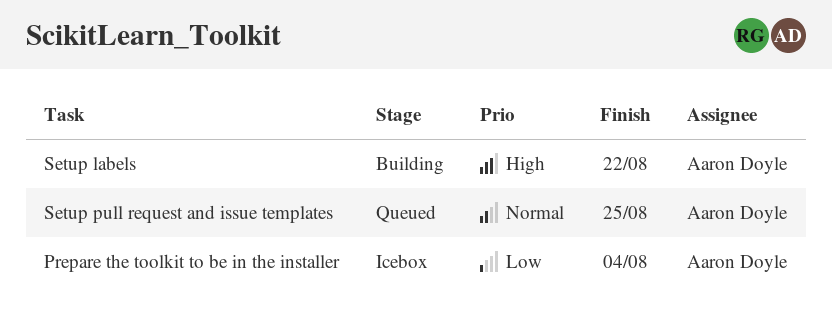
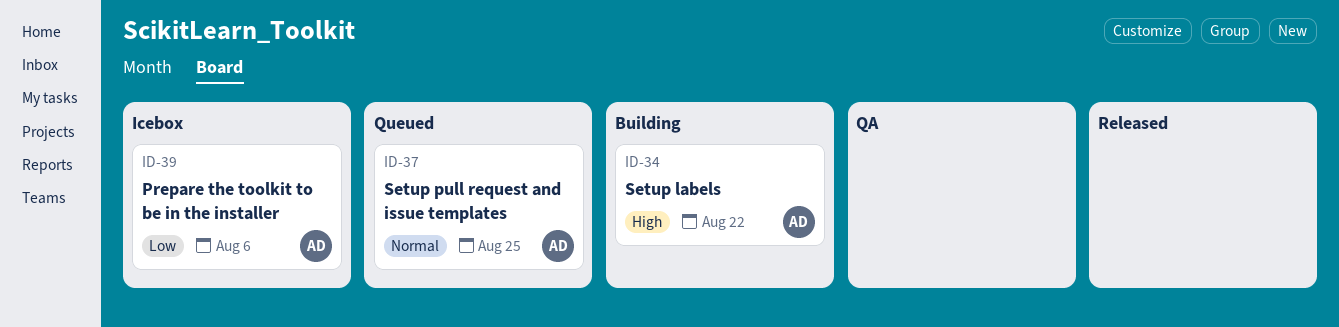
Prepare the toolkit to be in the installer, due: Aug 4 -> Aug 6

